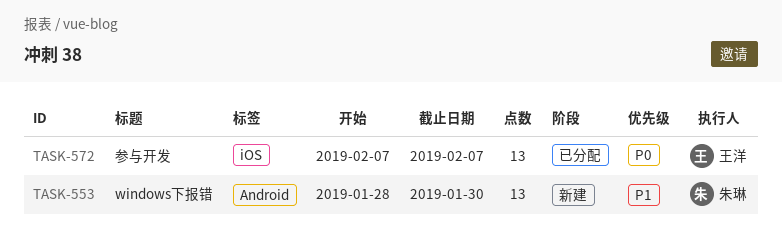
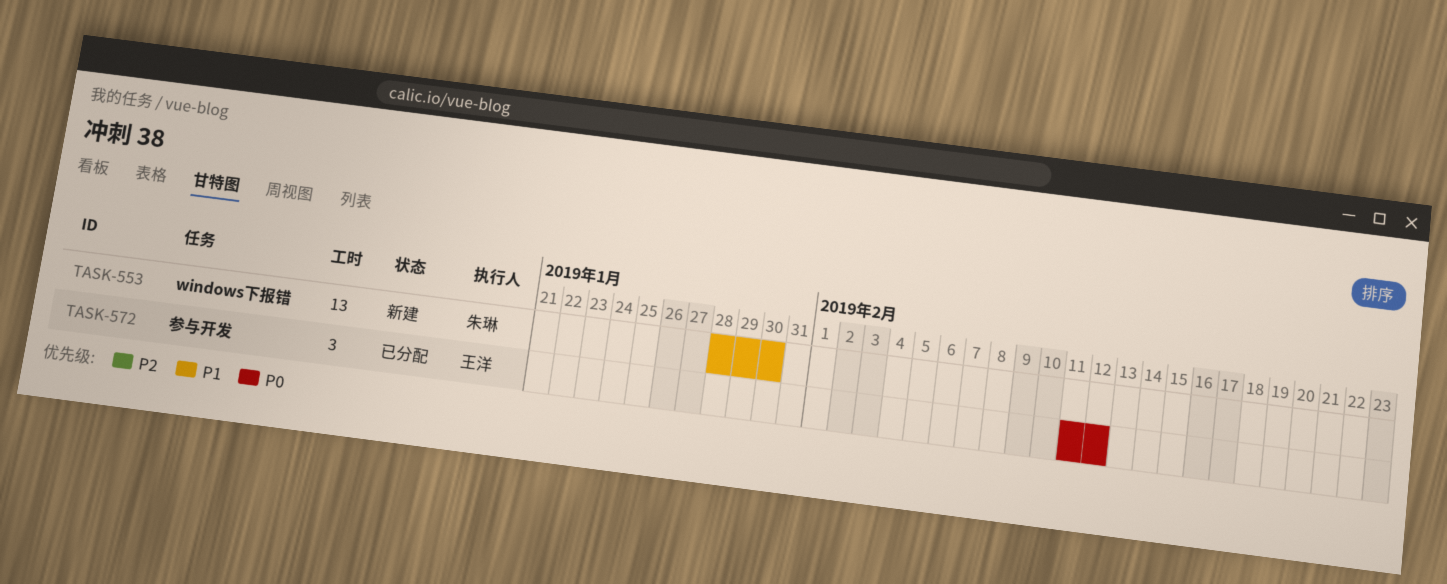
TASK-572, estimate: 13 -> 3
TASK-572, start: Feb 7 -> Feb 11
TASK-572, due: Feb 7 -> Feb 12

